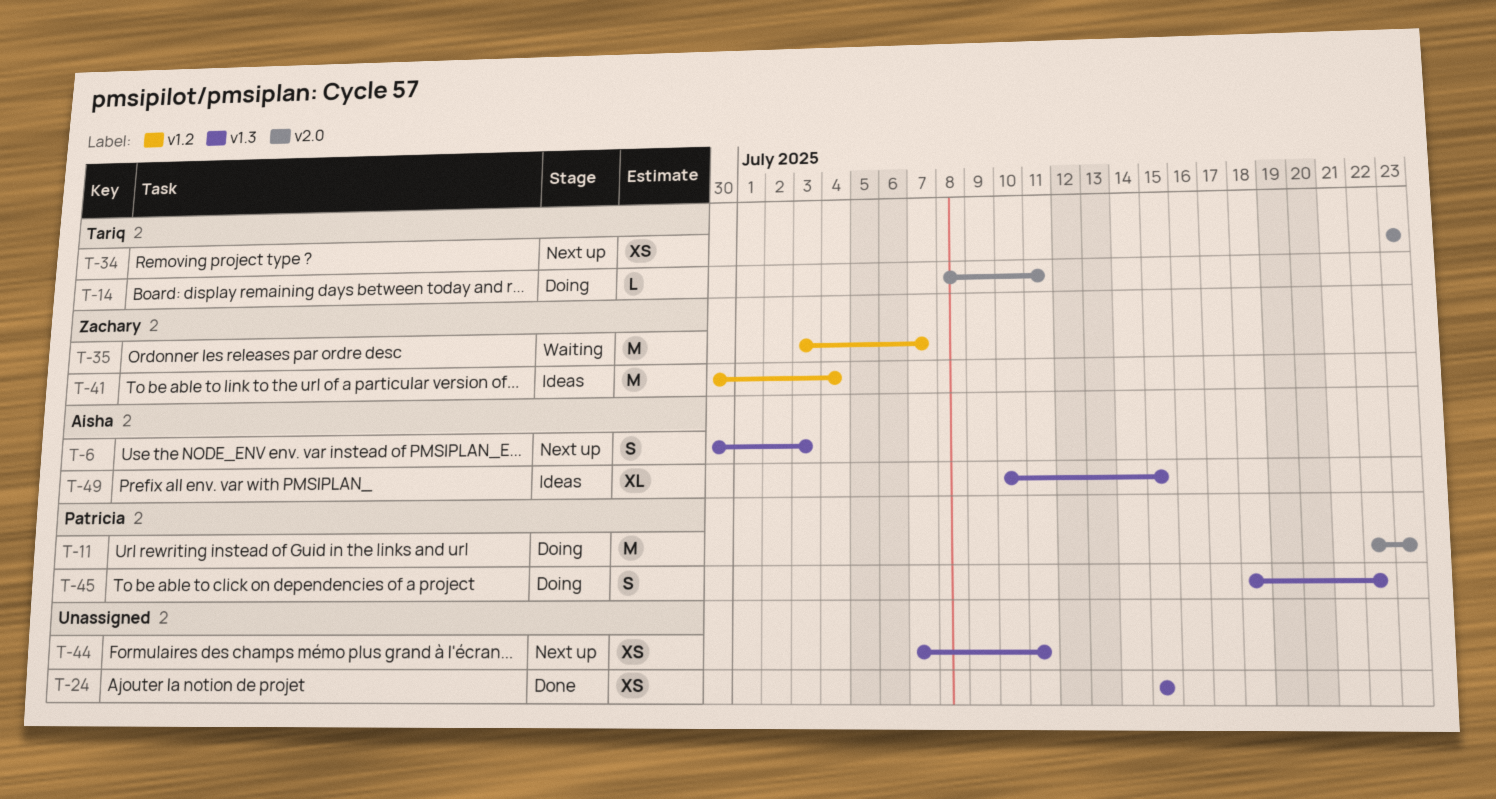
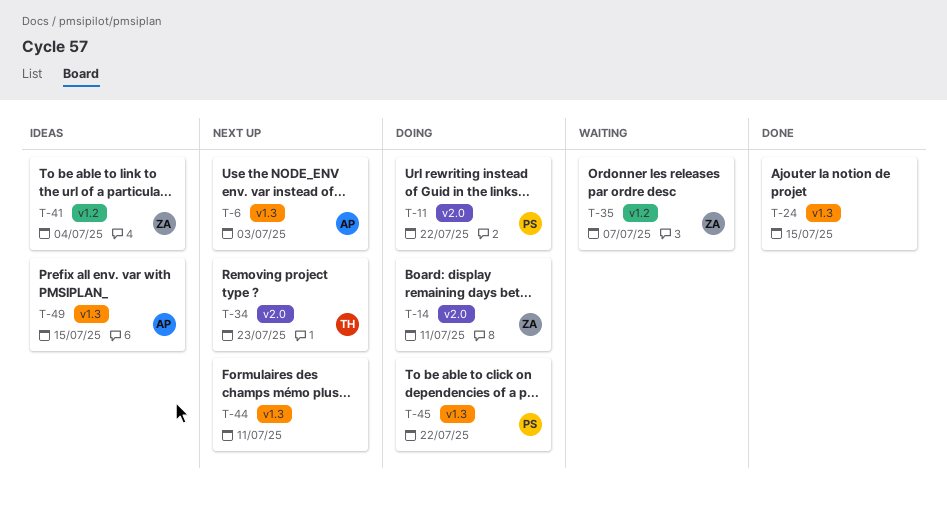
T-11, due: Jul 23 -> Jul 22
T-14, owner: Tariq -> Zachary

